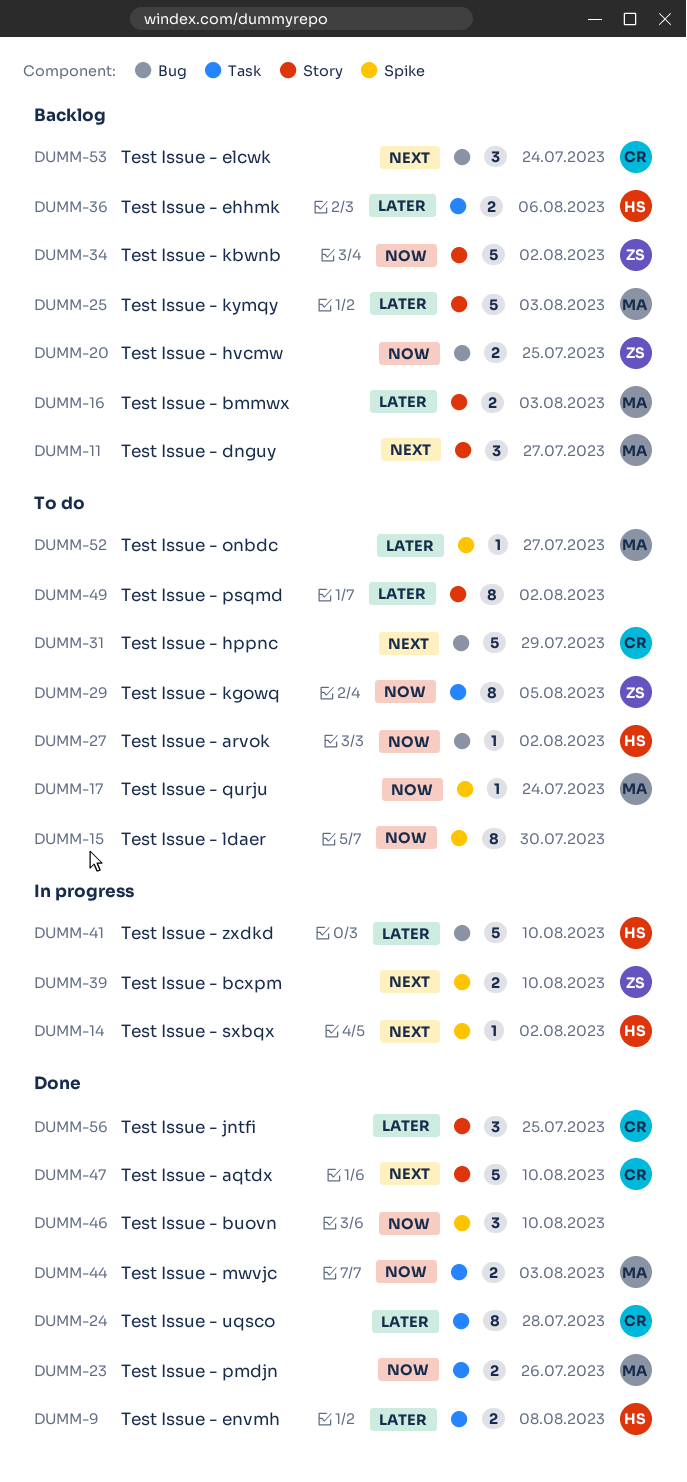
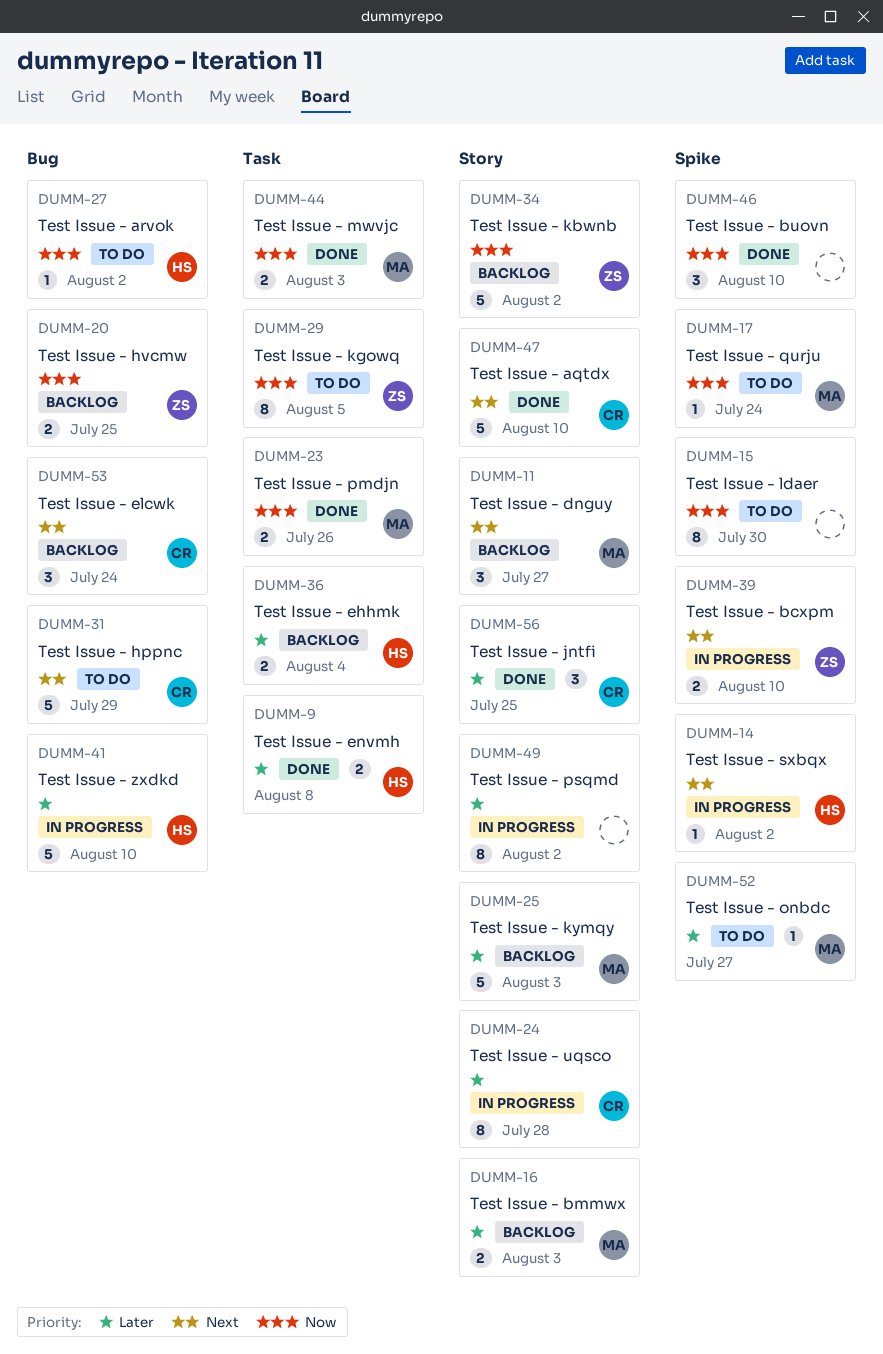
DUMM-24, status: Done -> In progress
DUMM-24, label: Task -> Story
DUMM-36, due: Aug 6 -> Aug 4
DUMM-49, status: To do -> In progress

